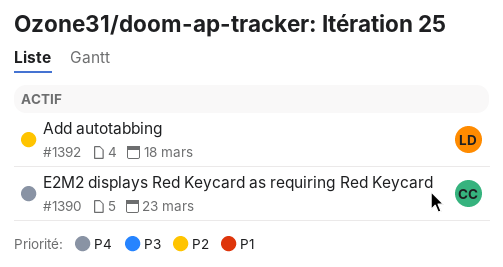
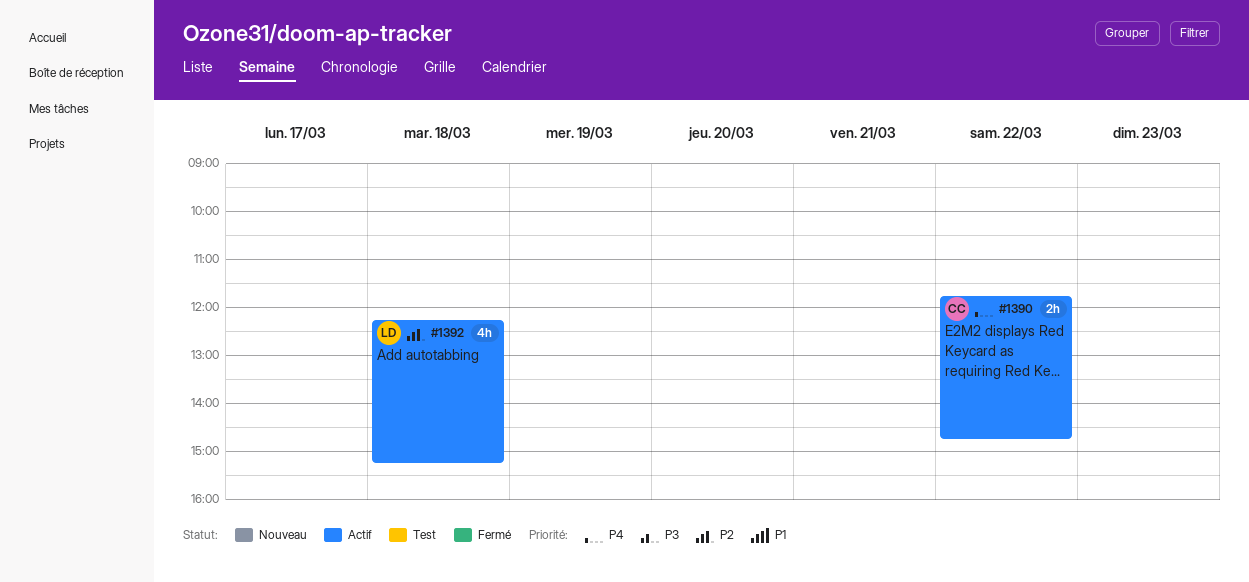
#1390, day: Mar 23 -> Mar 22

